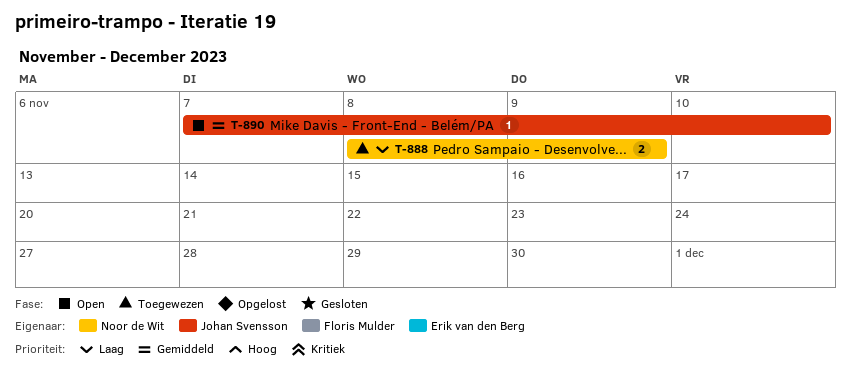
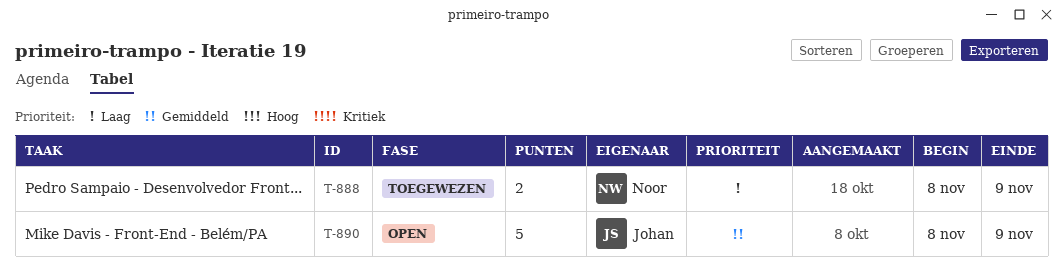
T-890, estimate: 1 -> 5
T-890, start: Nov 7 -> Nov 8
T-890, due: Nov 10 -> Nov 9

